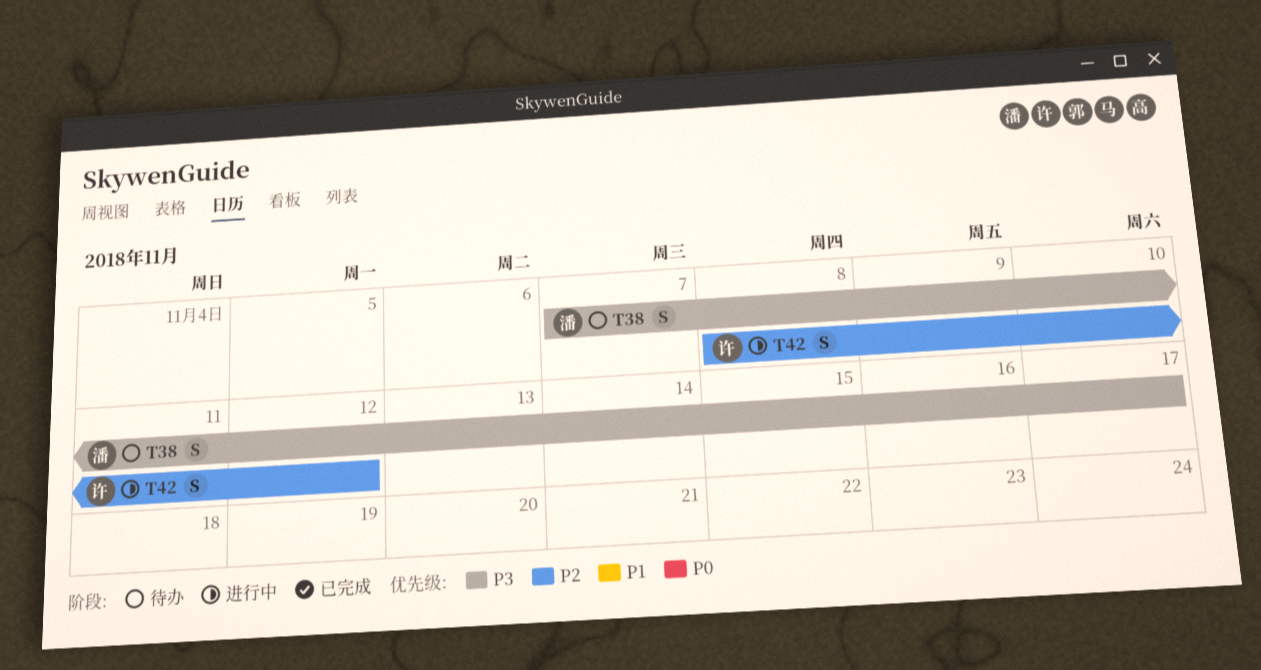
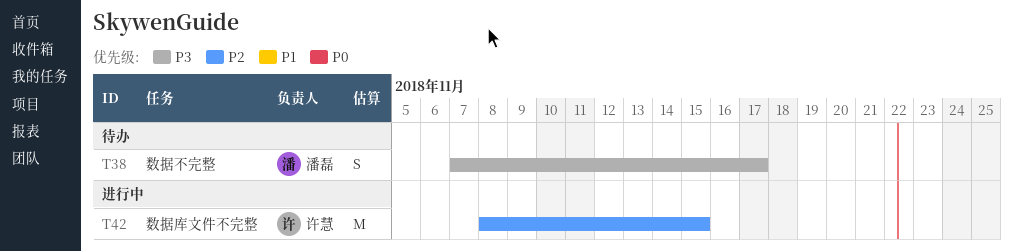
T42, estimate: S -> M
T42, due: Nov 12 -> Nov 15

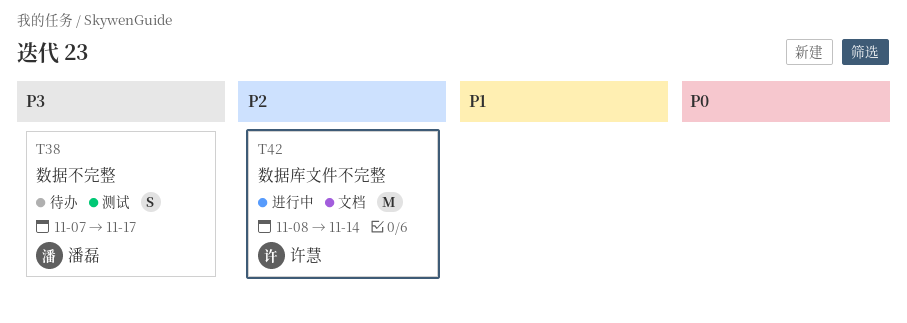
T42, due: Nov 15 -> Nov 14

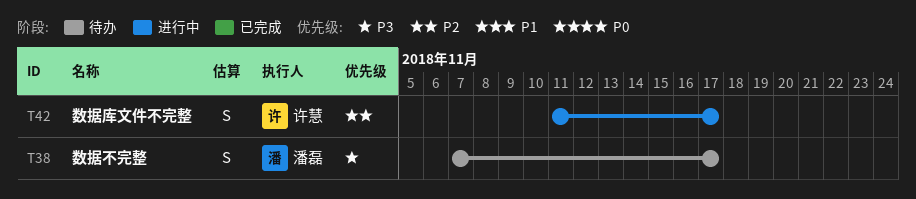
T42, estimate: M -> S
T42, start: Nov 8 -> Nov 11
T42, due: Nov 14 -> Nov 17

